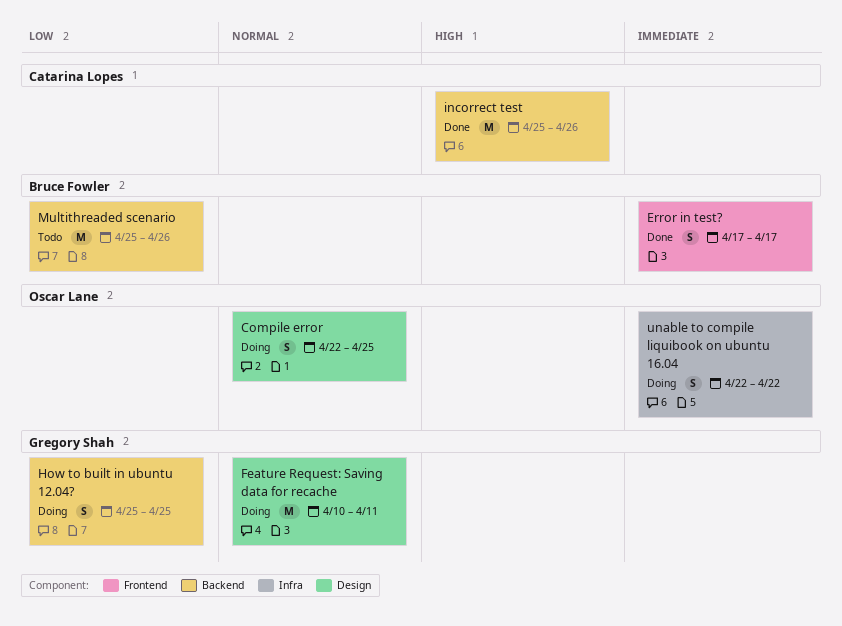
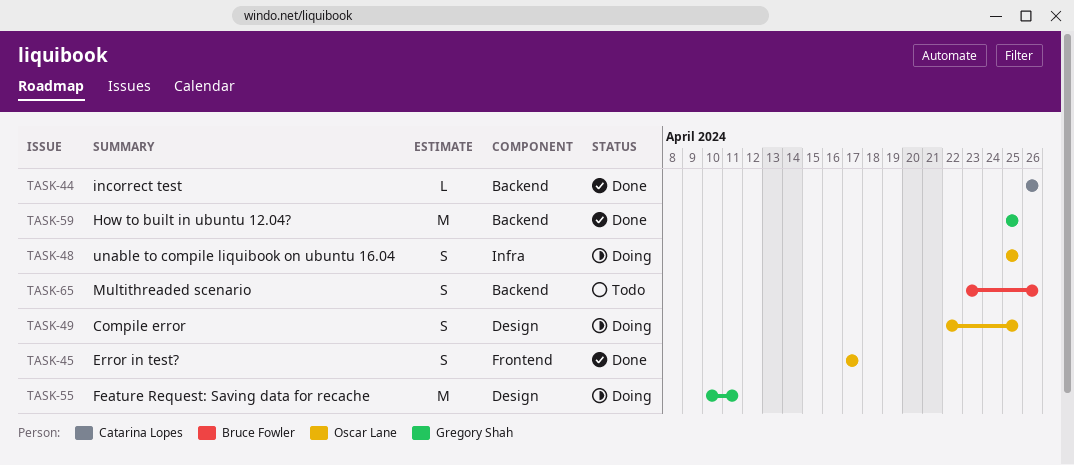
Error in test?, owner: Bruce Fowler -> Oscar Lane
How to built in ubuntu 12.04?, status: Doing -> Done
How to built in ubuntu 12.04?, estimate: S -> M
incorrect test, estimate: M -> L
incorrect test, start: Apr 25 -> Apr 26
Multithreaded scenario, estimate: M -> S
Multithreaded scenario, start: Apr 25 -> Apr 23
unable to compile liquibook on ubuntu 16.04, start: Apr 22 -> Apr 25
unable to compile liquibook on ubuntu 16.04, due: Apr 22 -> Apr 25

